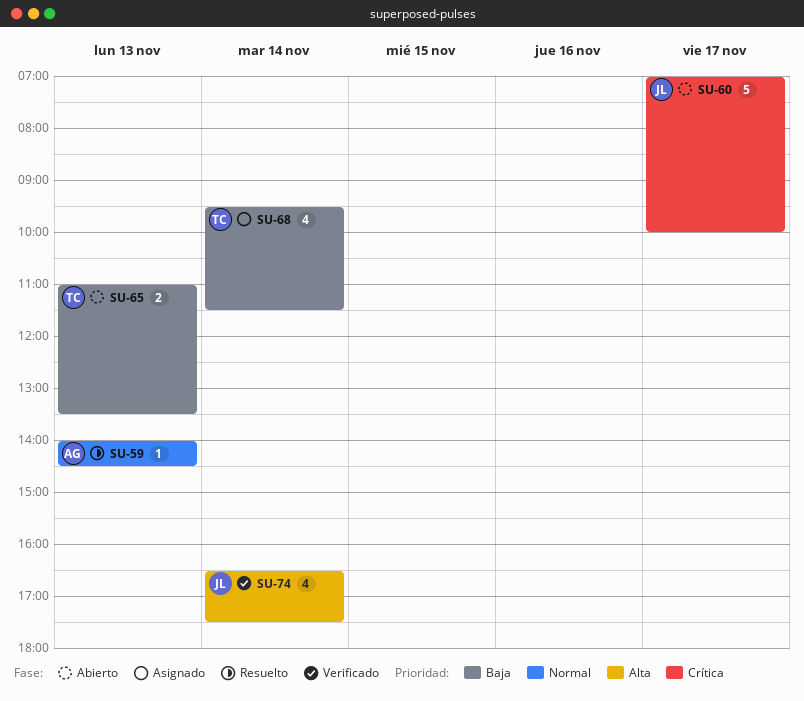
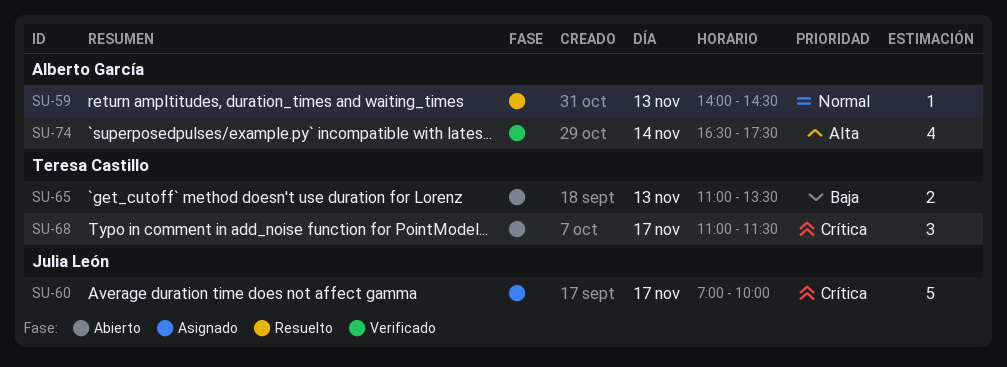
SU-60, status: Abierto -> Asignado
SU-68, status: Asignado -> Abierto
SU-68, priority: Baja -> Crítica
SU-68, estimate: 4 -> 3
SU-68, day: Nov 14 -> Nov 17
SU-68, begins: 09:30 -> 11:00
SU-74, owner: Julia León -> Alberto García

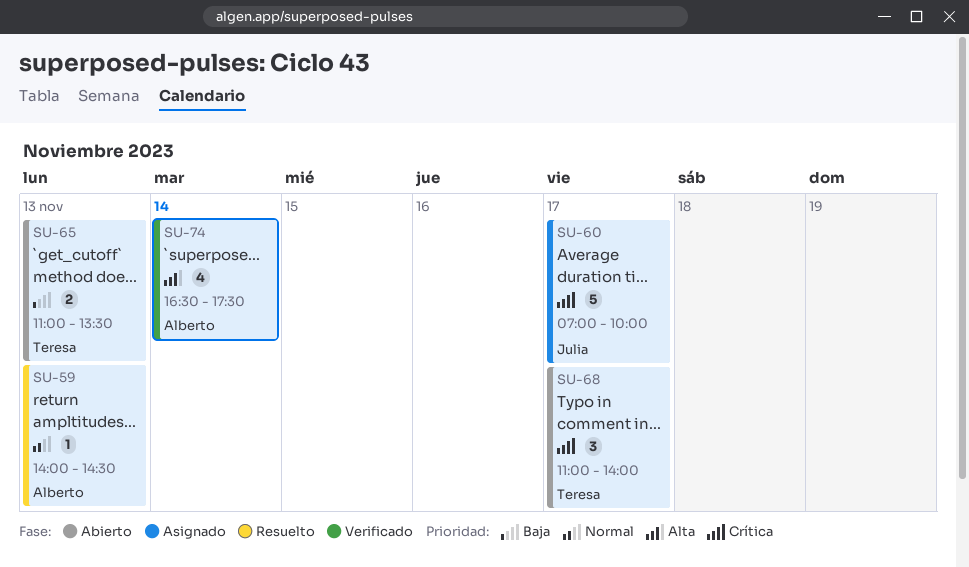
SU-68, ends: 11:30 -> 14:00

